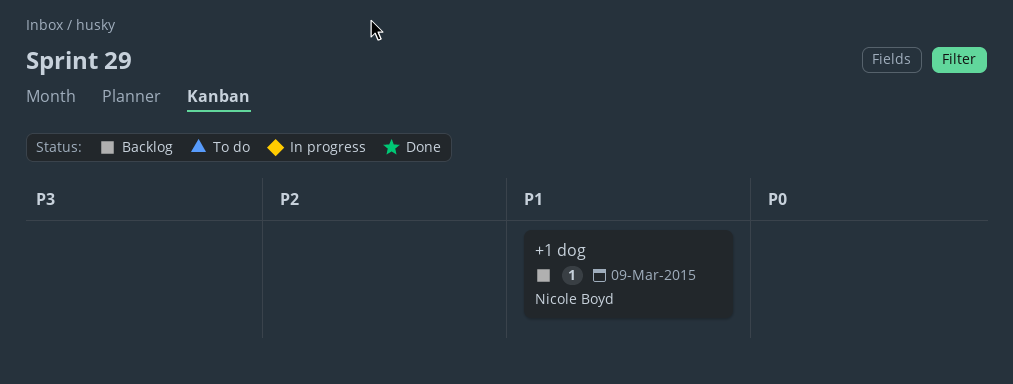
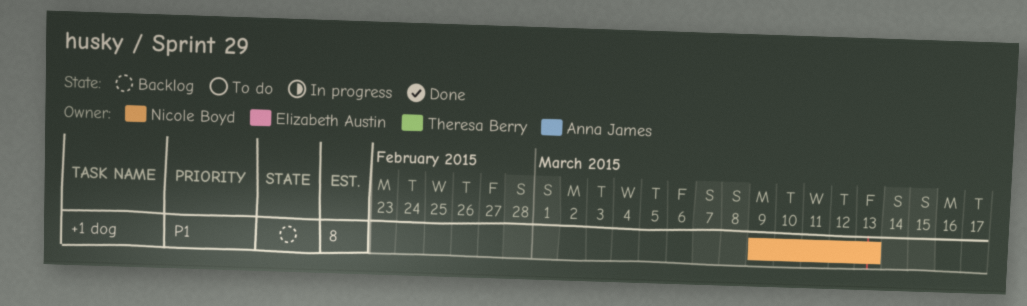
+1 dog, estimate: 1 -> 8
+1 dog, due: Mar 9 -> Mar 13

